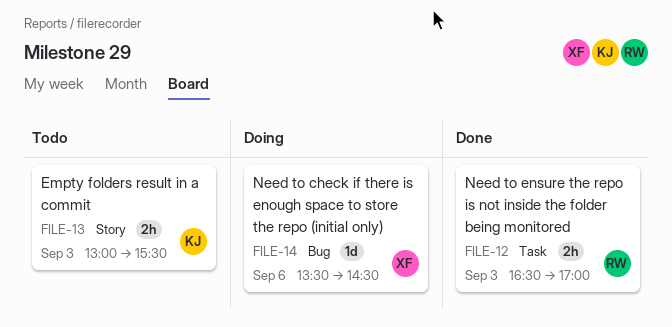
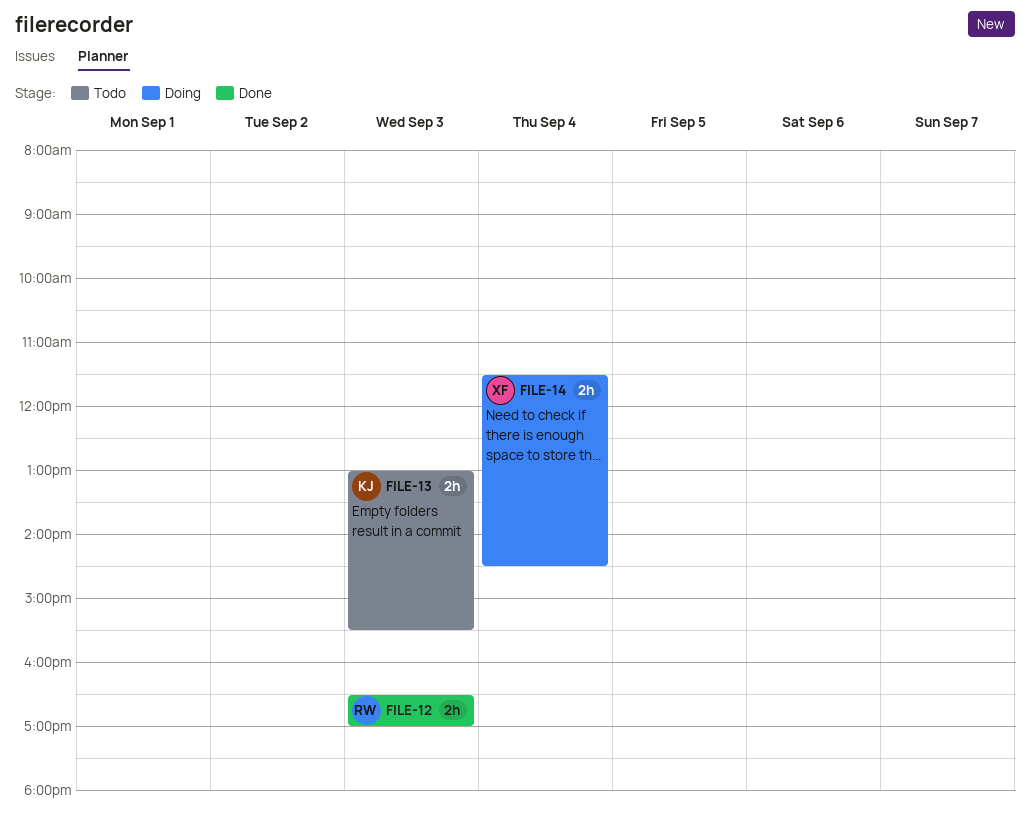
FILE-14, estimate: 1d -> 2h
FILE-14, day: Sep 6 -> Sep 4
FILE-14, begins: 13:30 -> 11:30

